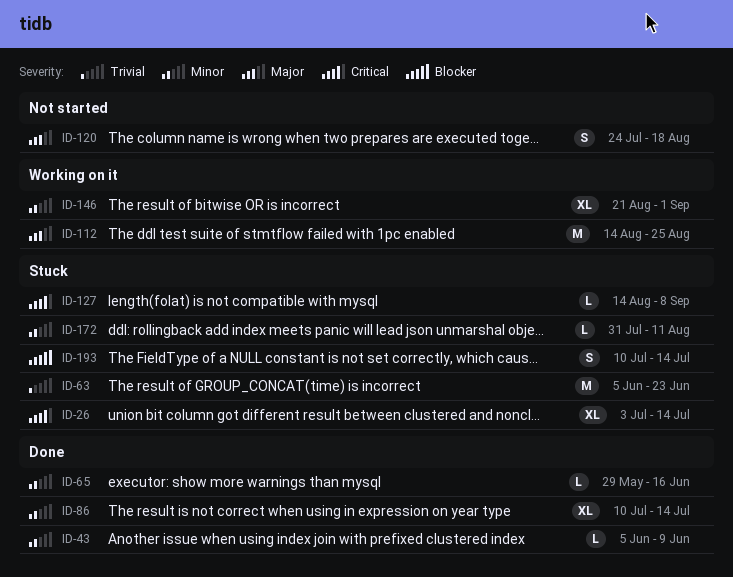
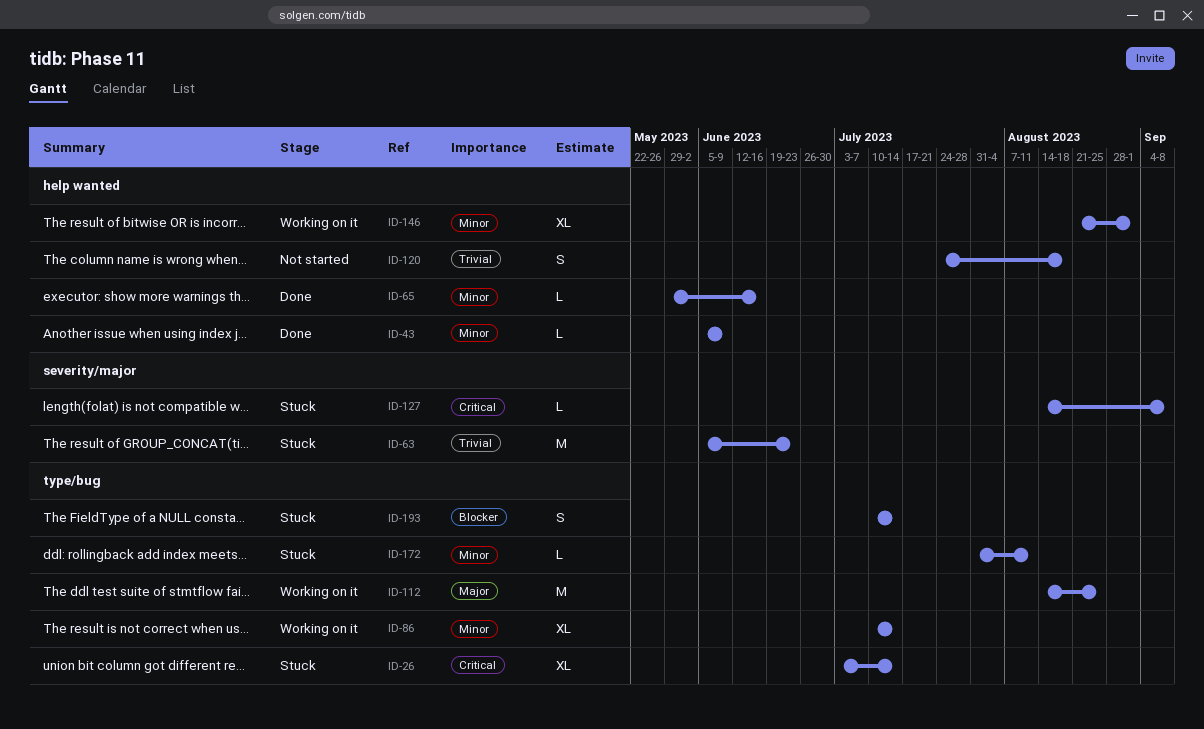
ID-86, status: Done -> Working on it
ID-120, priority: Major -> Trivial

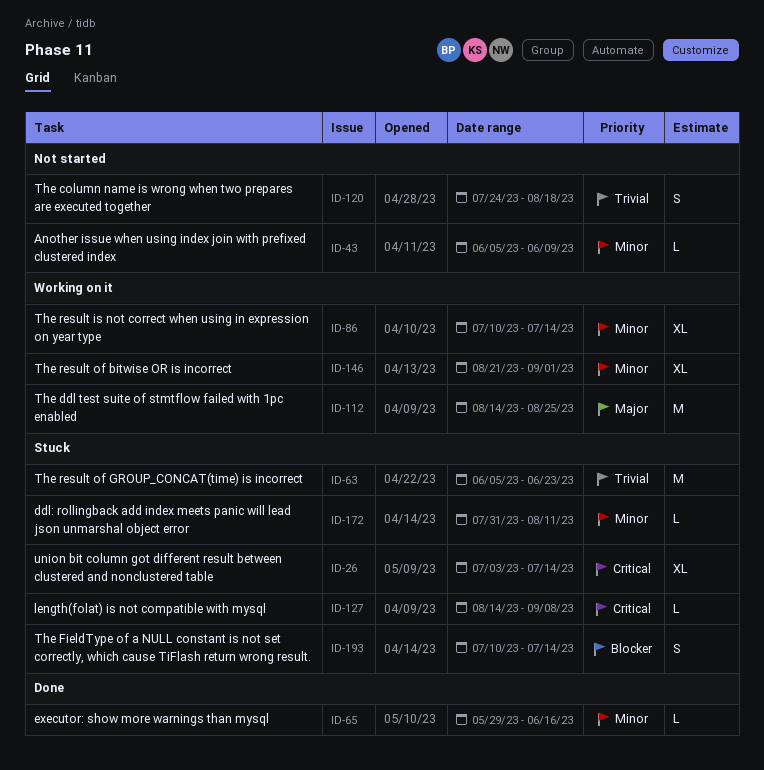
ID-43, status: Done -> Not started

